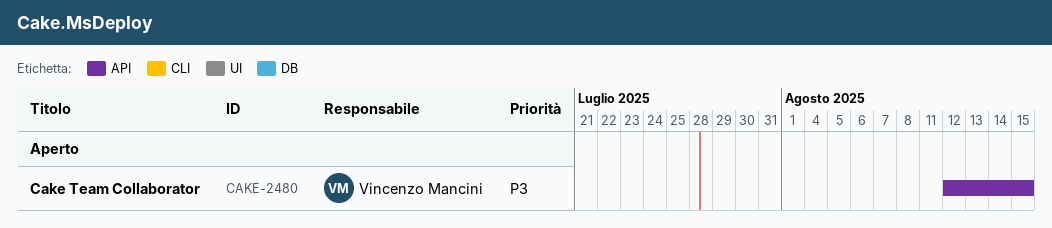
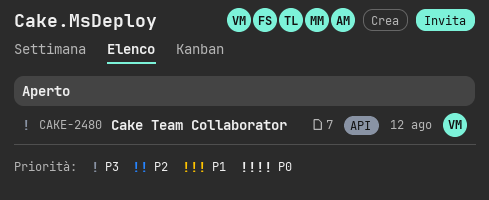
CAKE-2480, due: Aug 15 -> Aug 12

